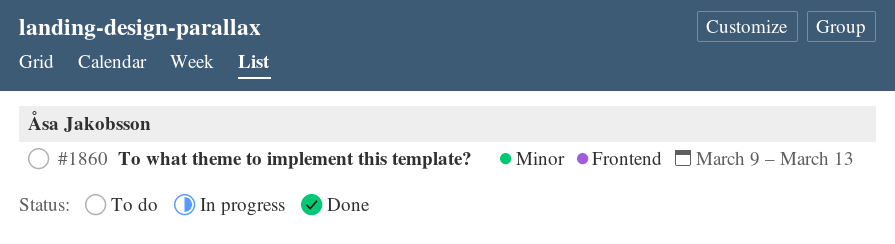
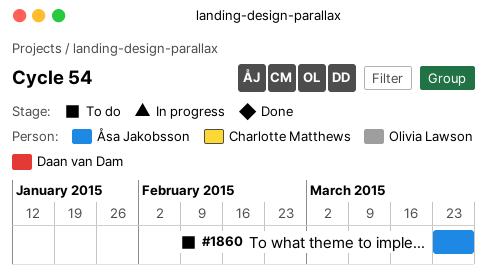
#1860, start: Mar 9 -> Mar 23
#1860, due: Mar 13 -> Mar 27

